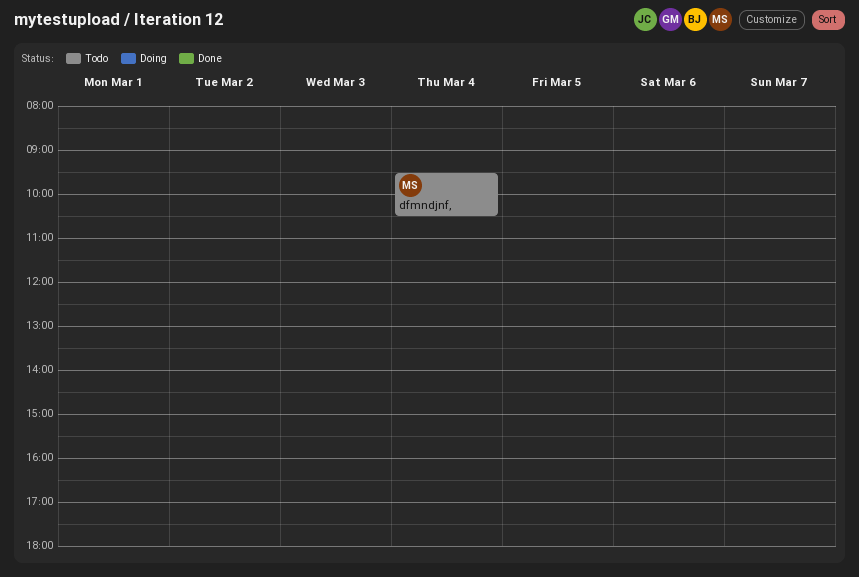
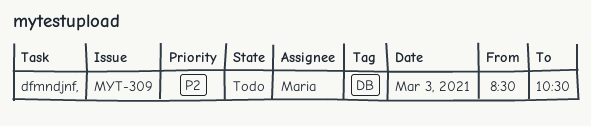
dfmndjnf,, day: Mar 4 -> Mar 3
dfmndjnf,, begins: 09:30 -> 08:30

